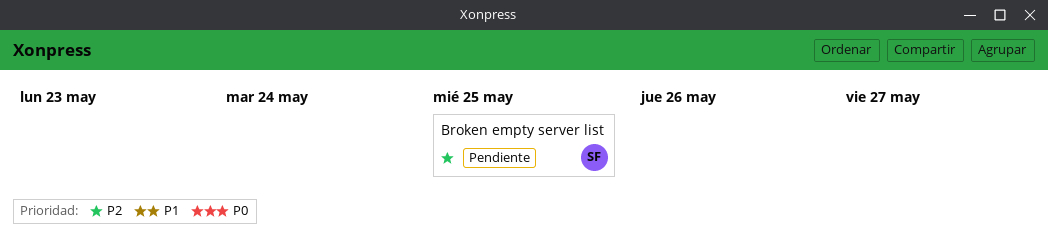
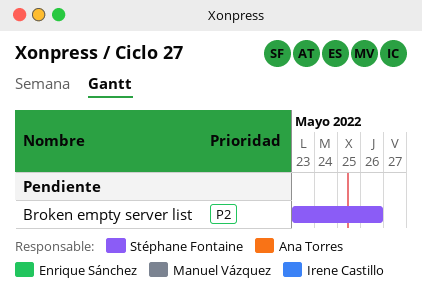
Broken empty server list, due: May 25 -> May 26

